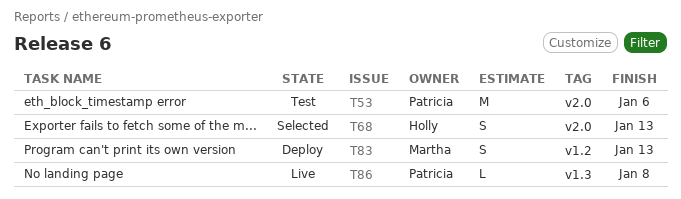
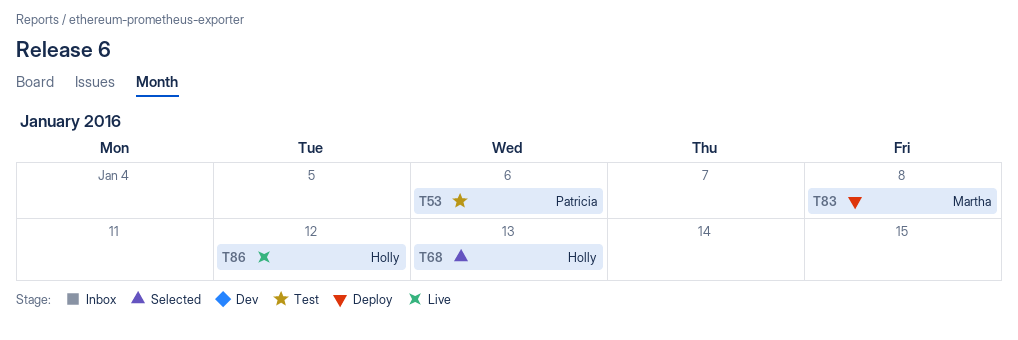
T83, due: Jan 13 -> Jan 8
T86, owner: Patricia -> Holly
T86, due: Jan 8 -> Jan 12

